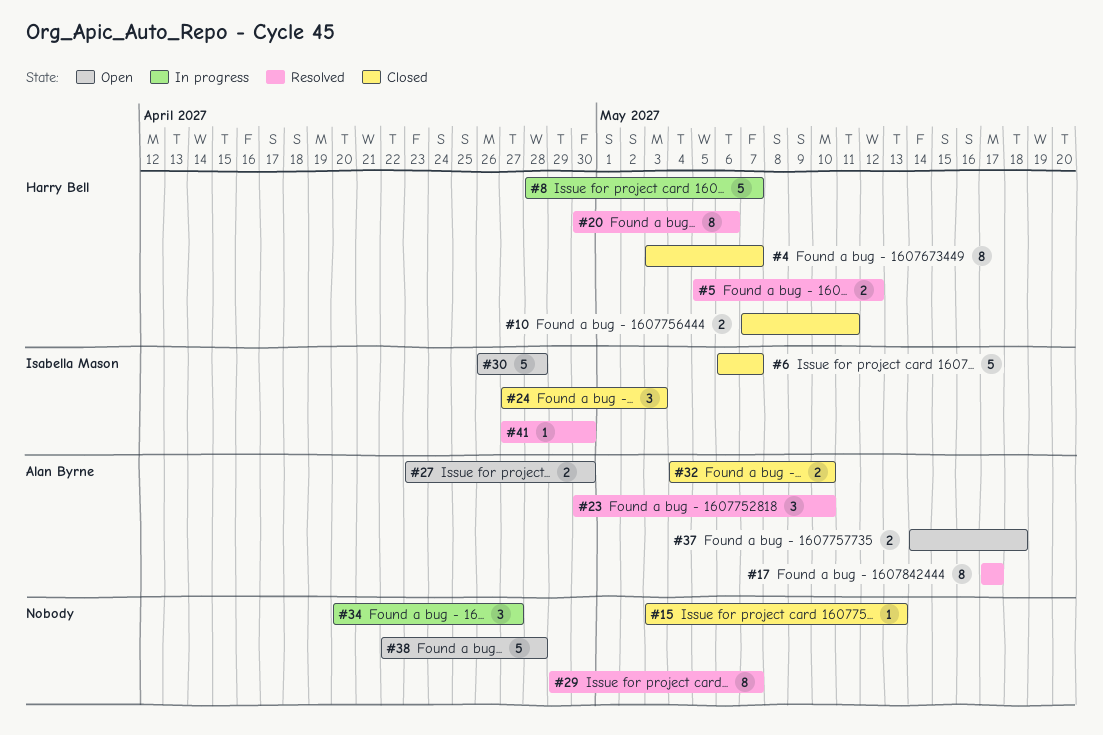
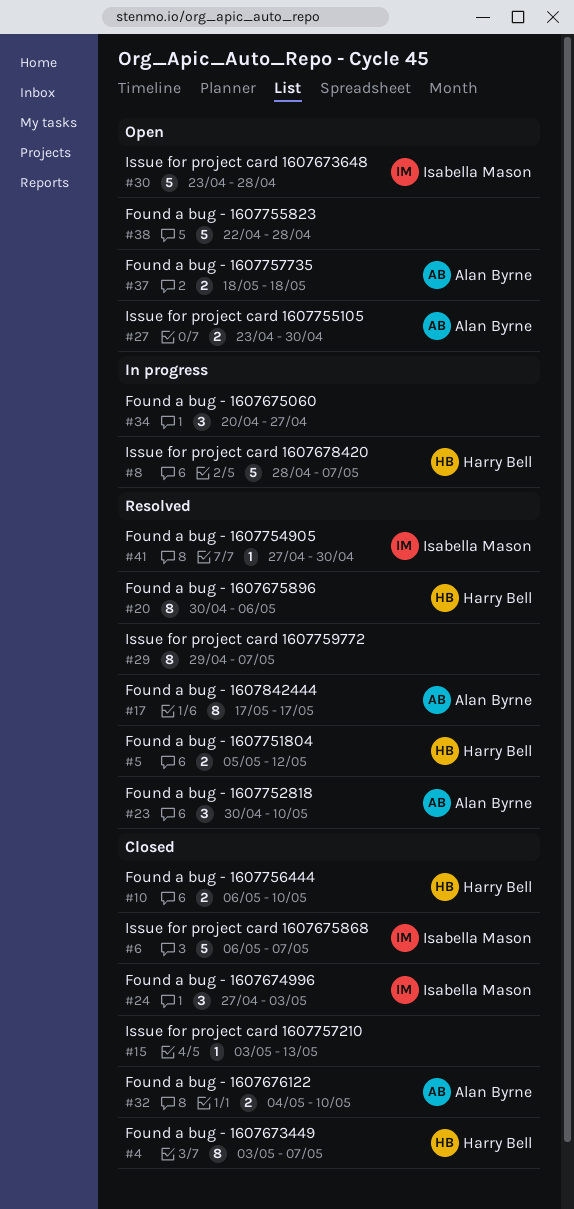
#10, start: May 7 -> May 6
#10, due: May 11 -> May 10
#30, start: Apr 26 -> Apr 23
#37, start: May 14 -> May 18

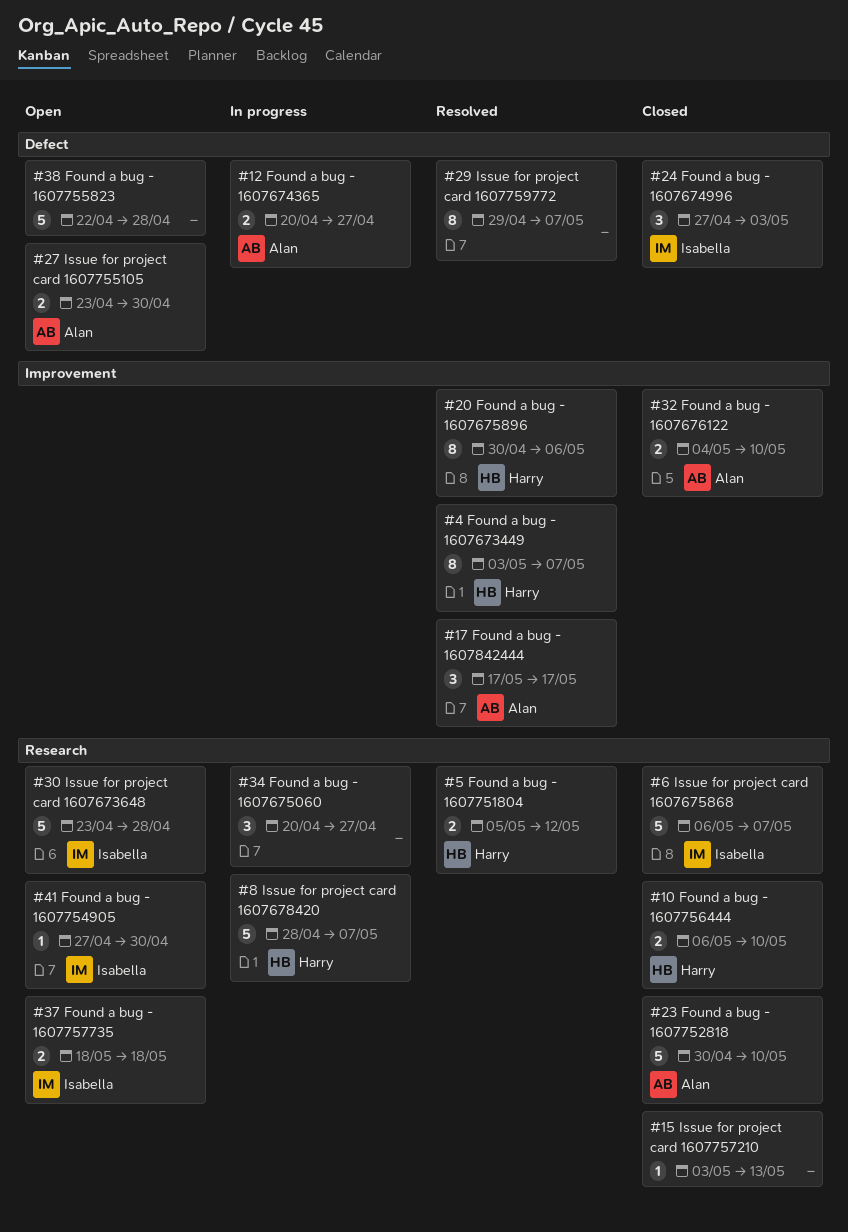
#4, status: Closed -> Resolved
#12: none -> present
#17, estimate: 8 -> 3
#23, status: Resolved -> Closed
#23, estimate: 3 -> 5
#37, owner: Alan Byrne -> Isabella Mason
#41, status: Resolved -> Open

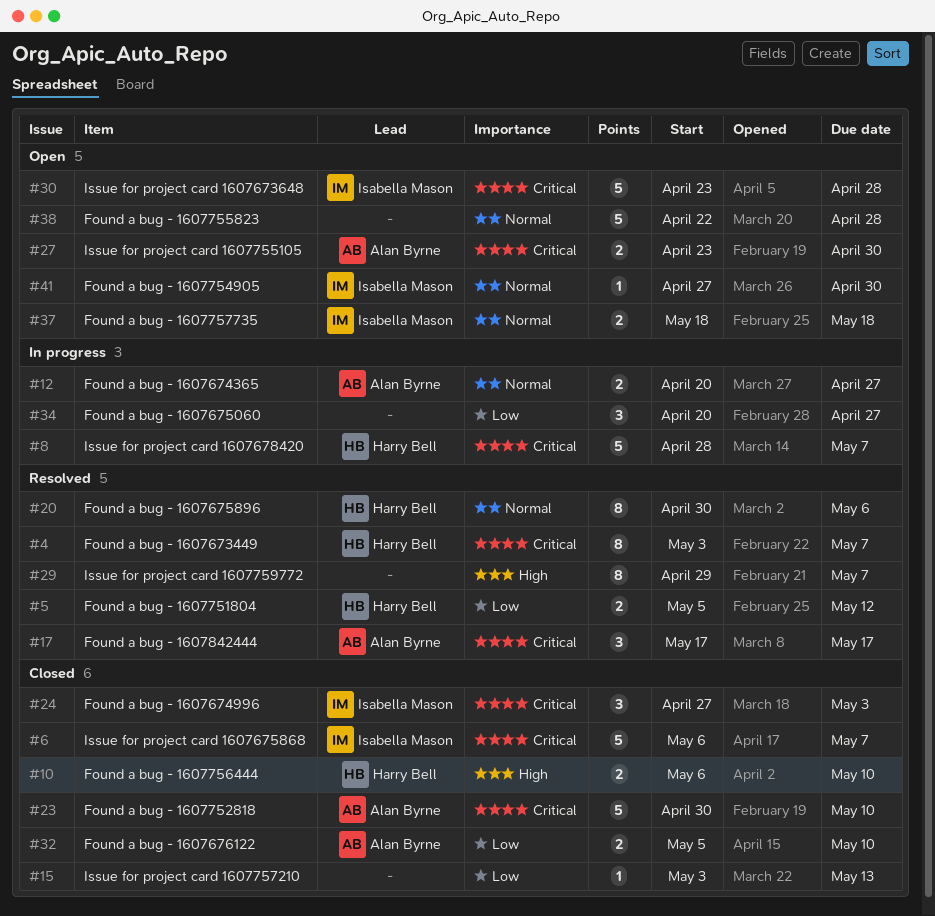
#32, start: May 4 -> May 5

